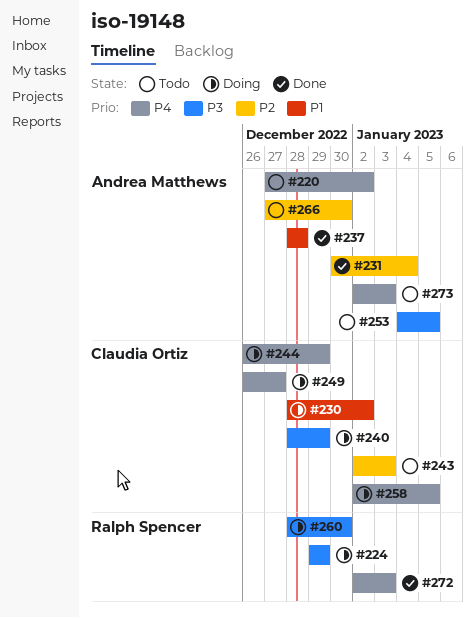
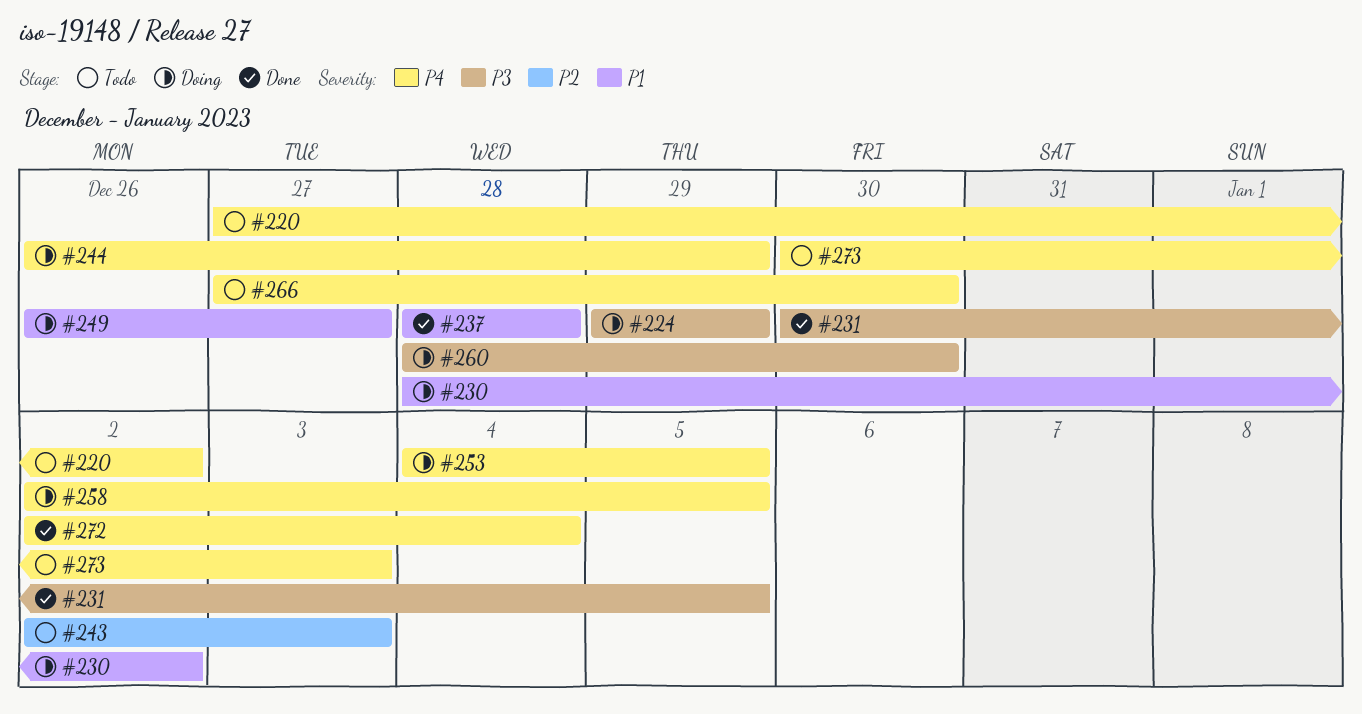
#231, priority: P2 -> P3
#231, due: Jan 4 -> Jan 5
#240: present -> none
#249, priority: P4 -> P1
#253, status: Todo -> Doing
#253, priority: P3 -> P4
#266, priority: P2 -> P4
#272, due: Jan 3 -> Jan 4
#273, start: Jan 2 -> Dec 30

